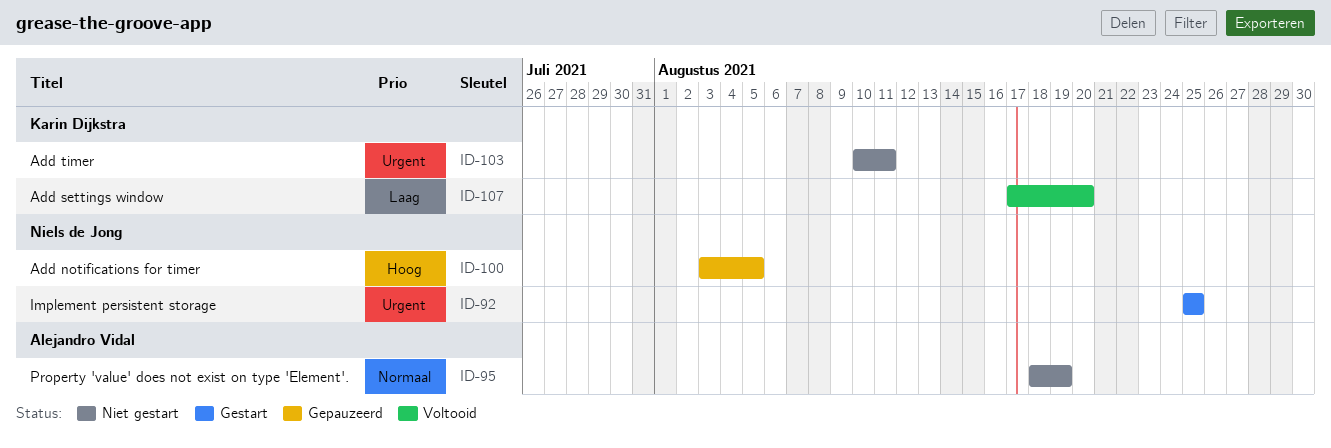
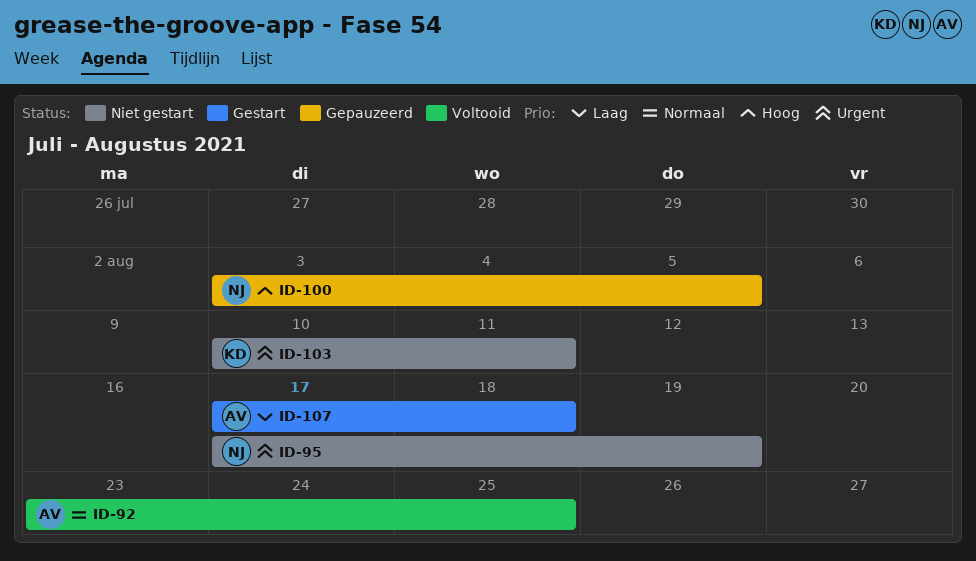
ID-92, status: Gestart -> Voltooid
ID-92, owner: Niels de Jong -> Alejandro Vidal
ID-92, priority: Urgent -> Normaal
ID-92, start: Aug 25 -> Aug 23
ID-95, owner: Alejandro Vidal -> Niels de Jong
ID-95, priority: Normaal -> Urgent
ID-95, start: Aug 18 -> Aug 17
ID-107, status: Voltooid -> Gestart
ID-107, owner: Karin Dijkstra -> Alejandro Vidal
ID-107, due: Aug 20 -> Aug 18

